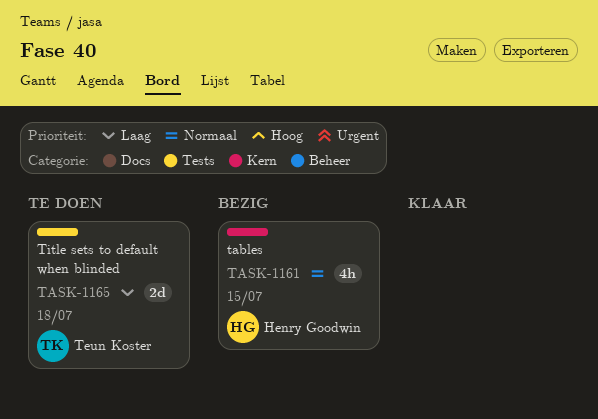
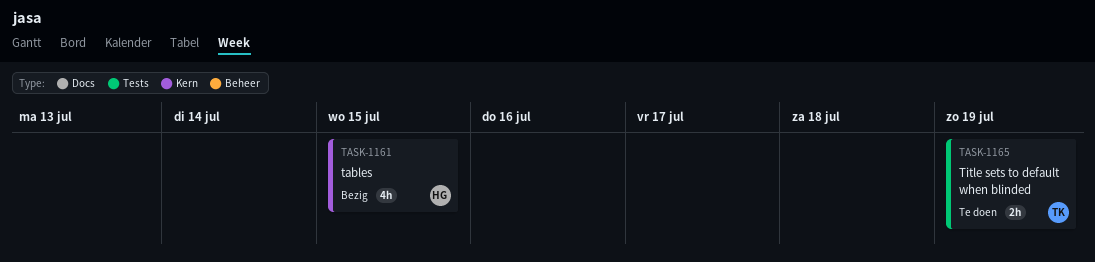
TASK-1165, estimate: 2d -> 2h
TASK-1165, due: Jul 18 -> Jul 19

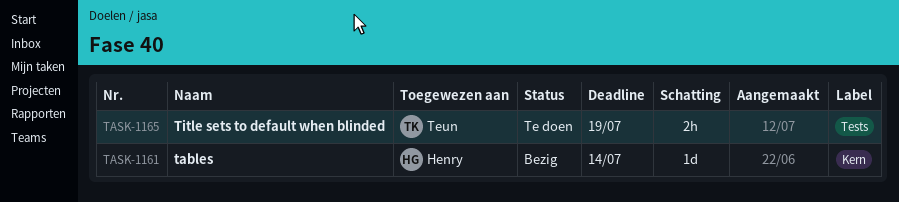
TASK-1161, estimate: 4h -> 1d
TASK-1161, due: Jul 15 -> Jul 14

